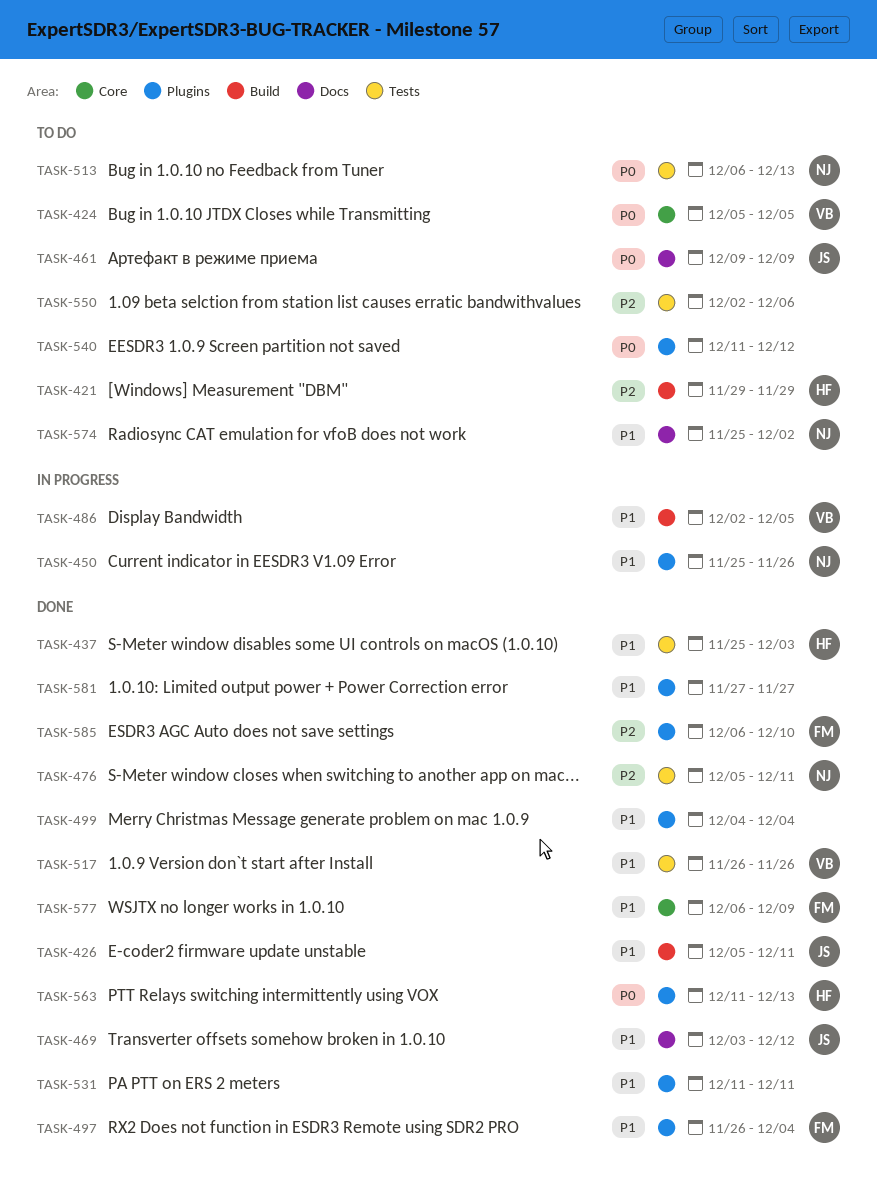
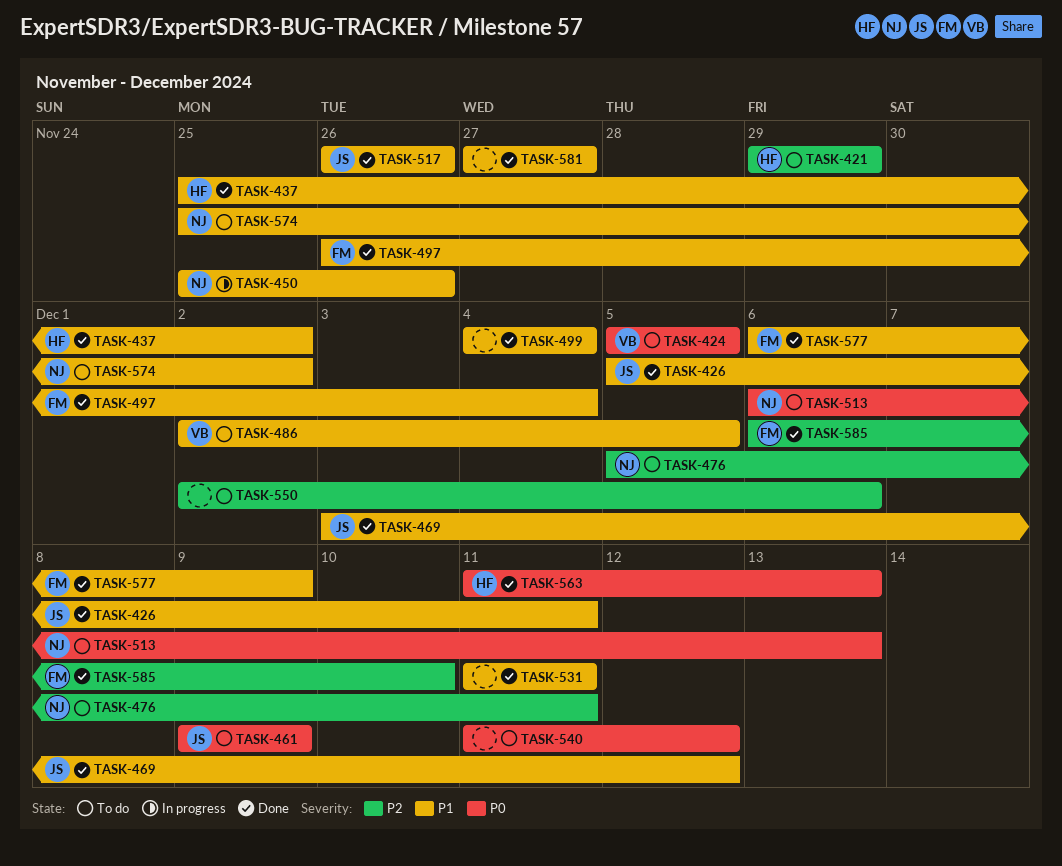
TASK-437, due: Dec 3 -> Dec 2
TASK-476, status: Done -> To do
TASK-486, status: In progress -> To do
TASK-517, owner: VB -> JS

